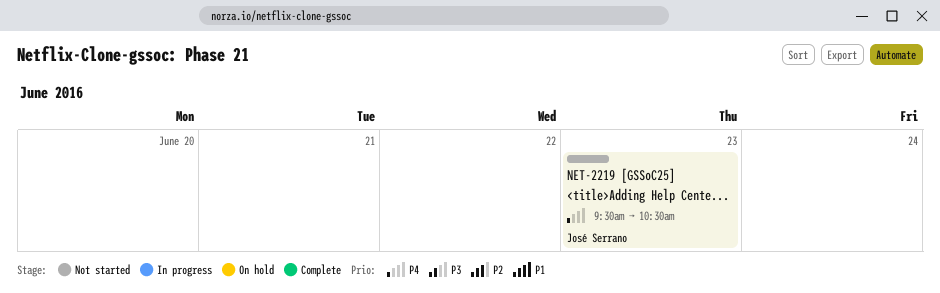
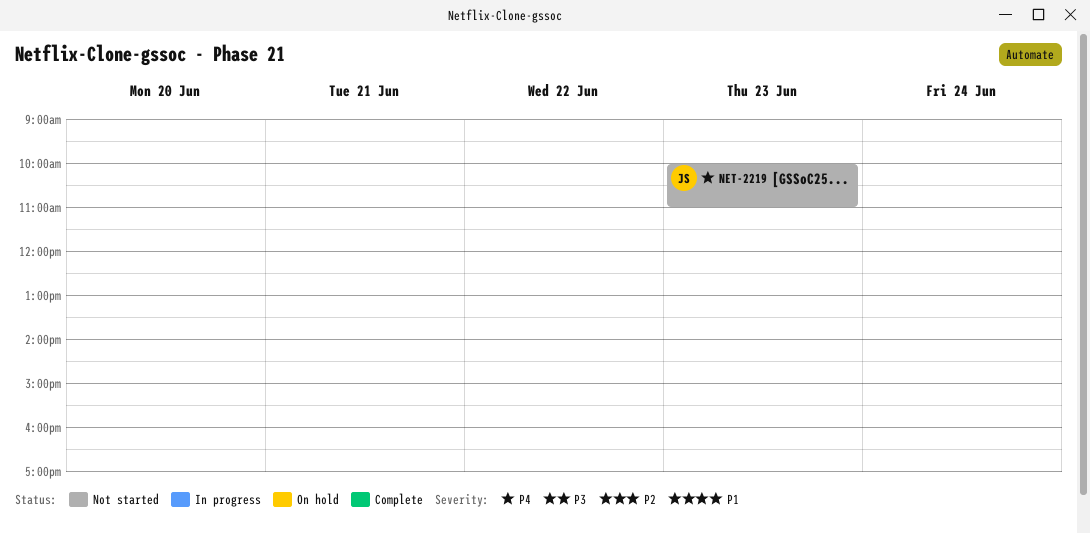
NET-2219, begins: 09:30 -> 10:00
NET-2219, ends: 10:30 -> 11:00

